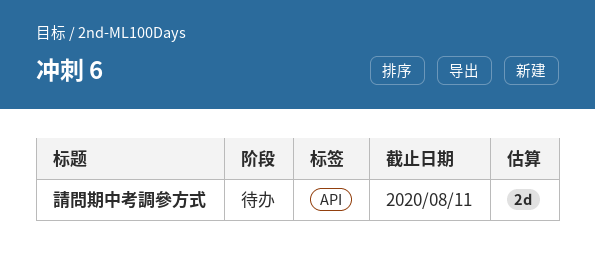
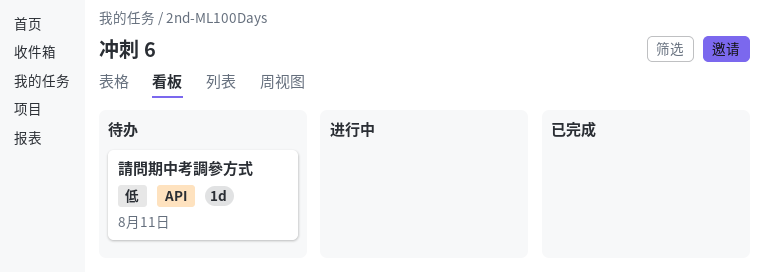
請問期中考調參方式, estimate: 2d -> 1d

